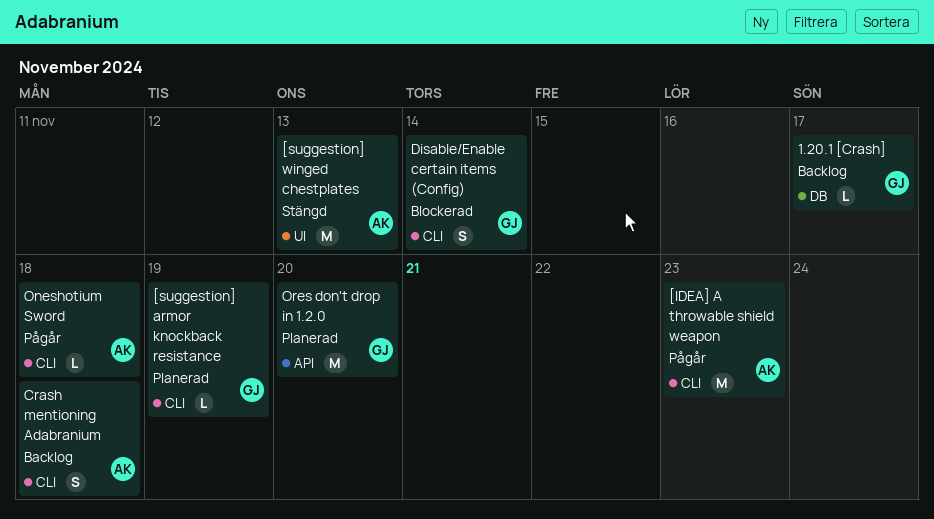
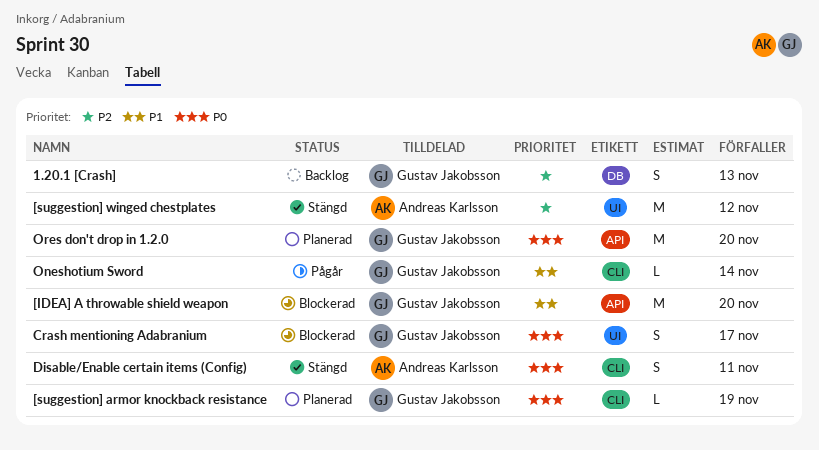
1.20.1 [Crash], estimate: L -> S
1.20.1 [Crash], due: Nov 17 -> Nov 13
[IDEA] A throwable shield weapon, status: Pågår -> Blockerad
[IDEA] A throwable shield weapon, owner: Andreas Karlsson -> Gustav Jakobsson
[IDEA] A throwable shield weapon, label: CLI -> API
[IDEA] A throwable shield weapon, due: Nov 23 -> Nov 20
[suggestion] winged chestplates, due: Nov 13 -> Nov 12
Crash mentioning Adabranium, status: Backlog -> Blockerad
Crash mentioning Adabranium, owner: Andreas Karlsson -> Gustav Jakobsson
Crash mentioning Adabranium, label: CLI -> UI
Crash mentioning Adabranium, due: Nov 18 -> Nov 17
Disable/Enable certain items (Config), status: Blockerad -> Stängd
Disable/Enable certain items (Config), owner: Gustav Jakobsson -> Andreas Karlsson
Disable/Enable certain items (Config), due: Nov 14 -> Nov 11
Oneshotium Sword, owner: Andreas Karlsson -> Gustav Jakobsson
Oneshotium Sword, due: Nov 18 -> Nov 14

